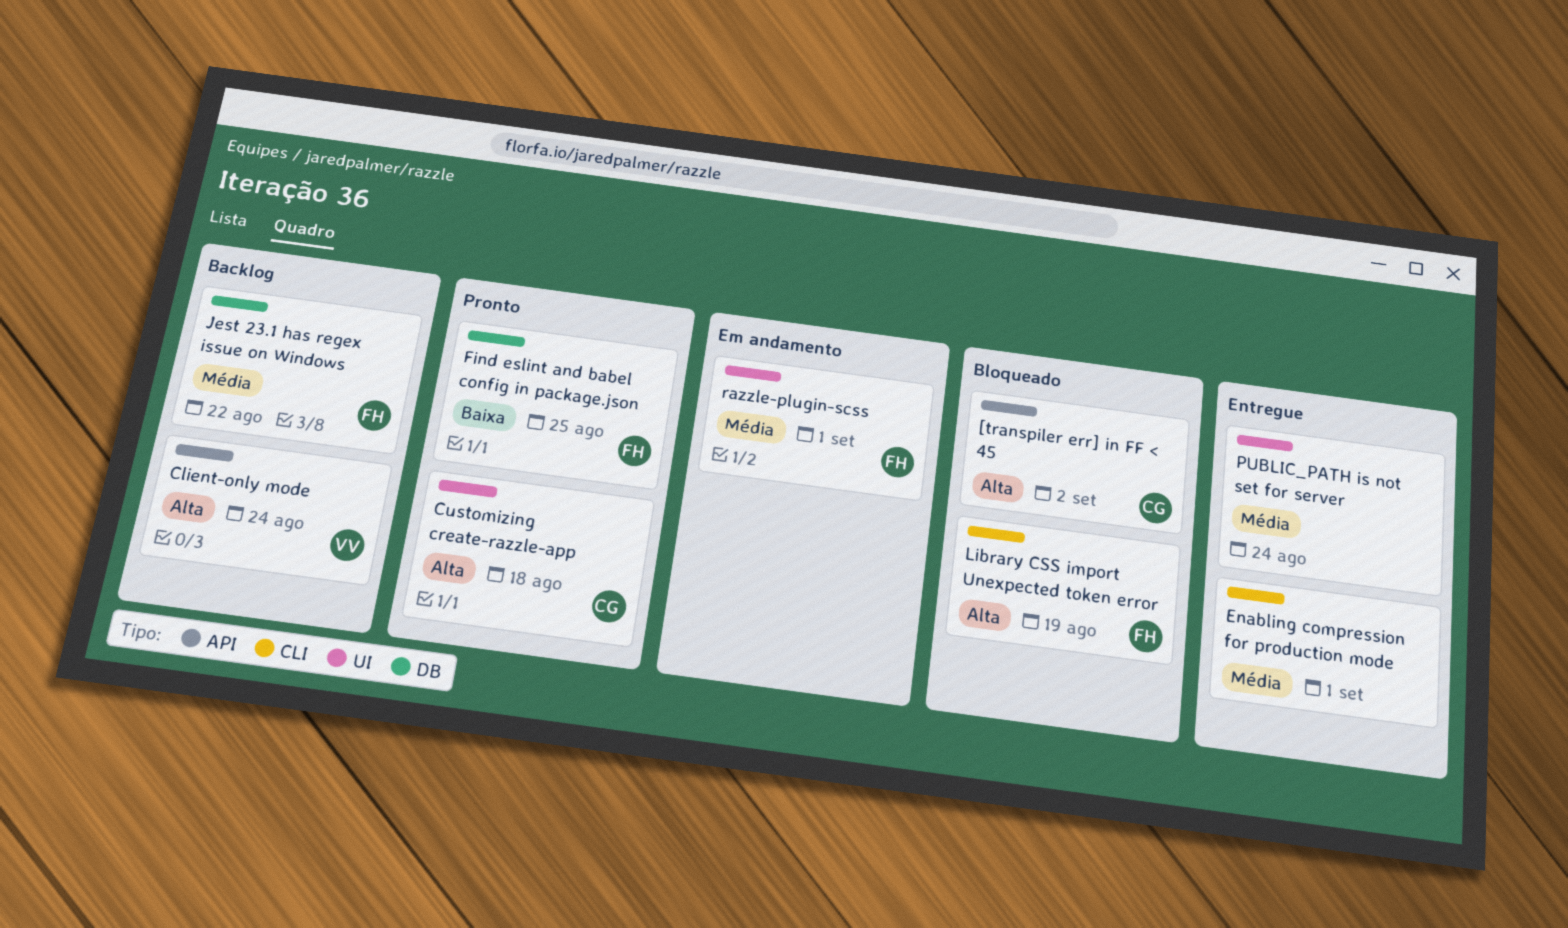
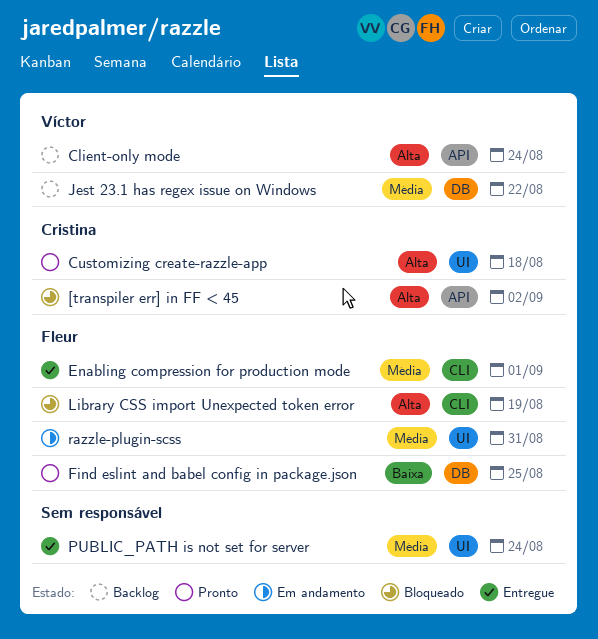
Enabling compression for production mode, owner: none -> Fleur
Jest 23.1 has regex issue on Windows, owner: Fleur -> Víctor
razzle-plugin-scss, due: Sep 1 -> Aug 31

